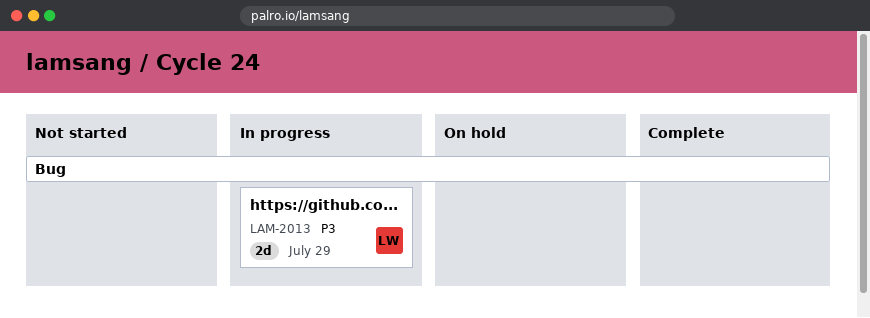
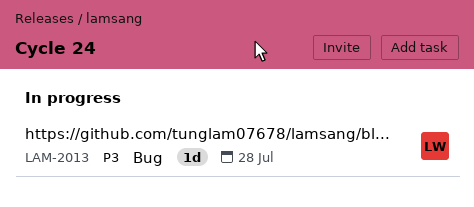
LAM-2013, estimate: 2d -> 1d
LAM-2013, due: Jul 29 -> Jul 28

